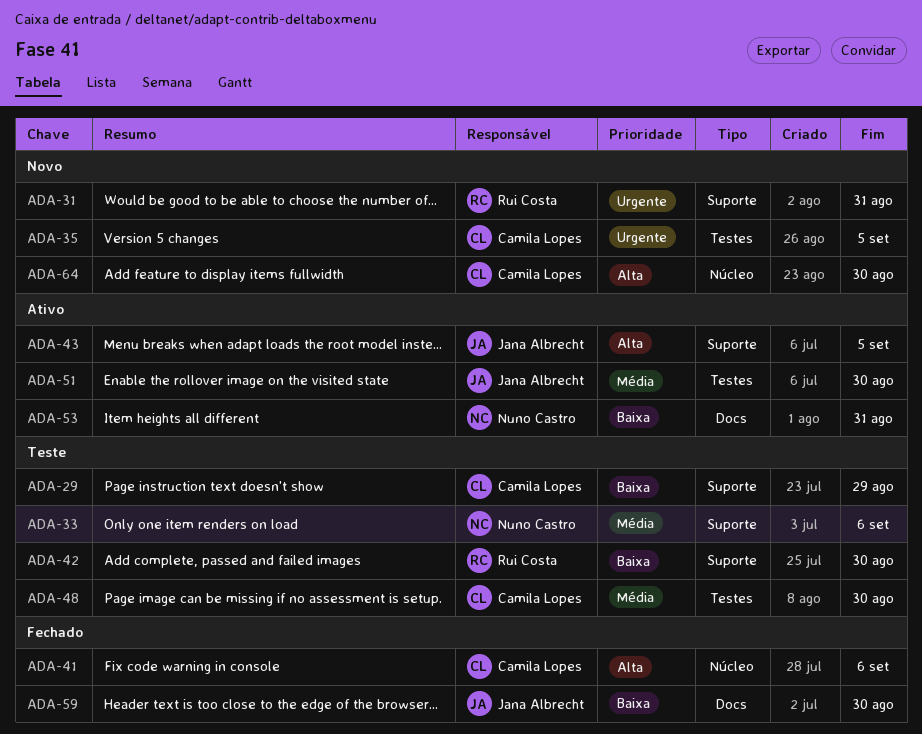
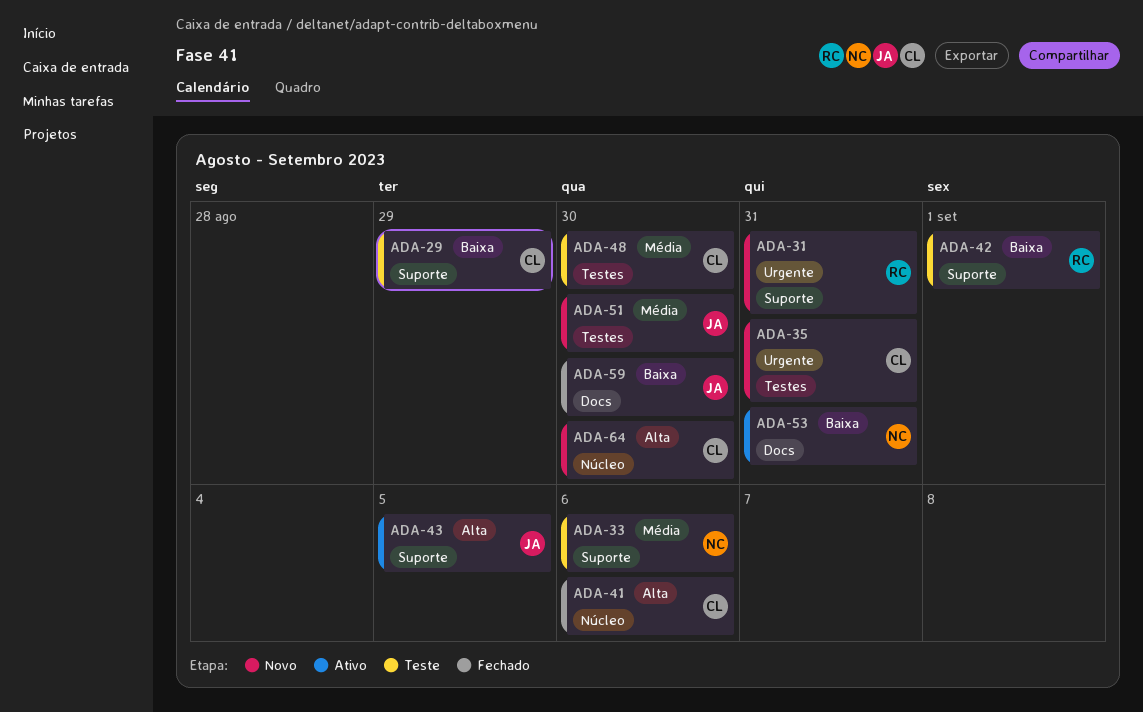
ADA-35, due: Sep 5 -> Aug 31
ADA-42, due: Aug 30 -> Sep 1
ADA-51, status: Ativo -> Novo

